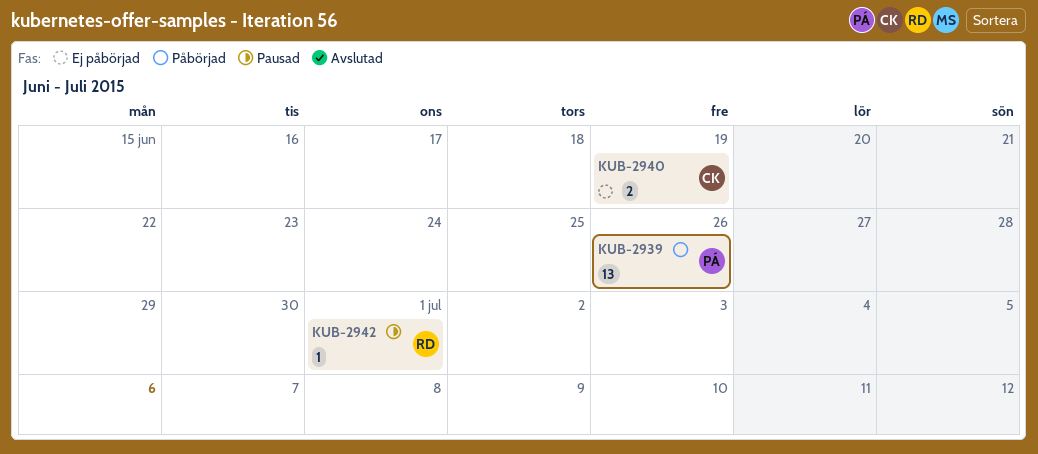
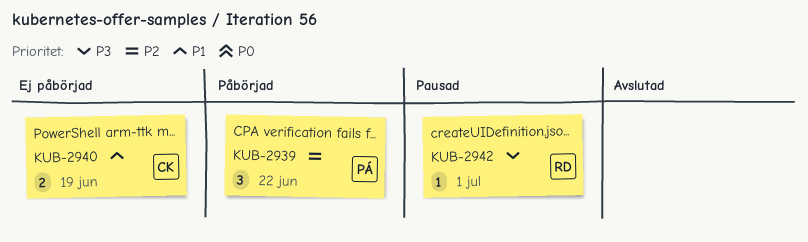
KUB-2939, estimate: 13 -> 3
KUB-2939, due: Jun 26 -> Jun 22

